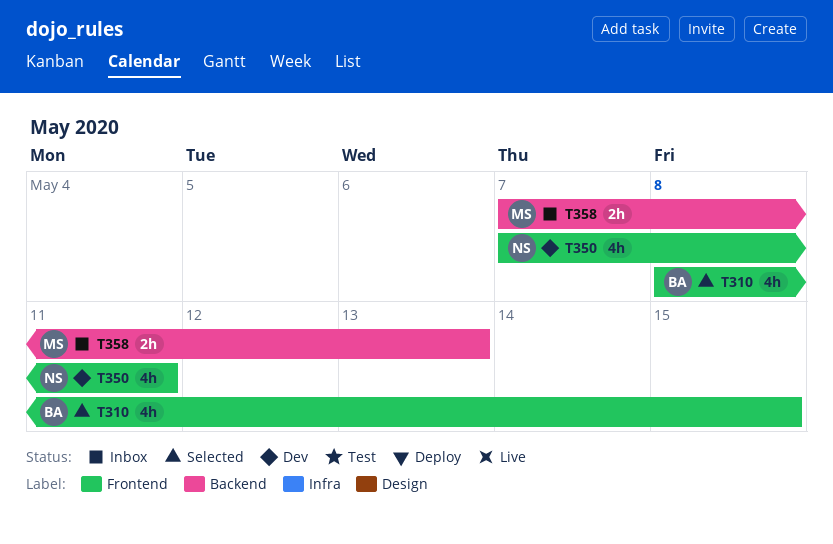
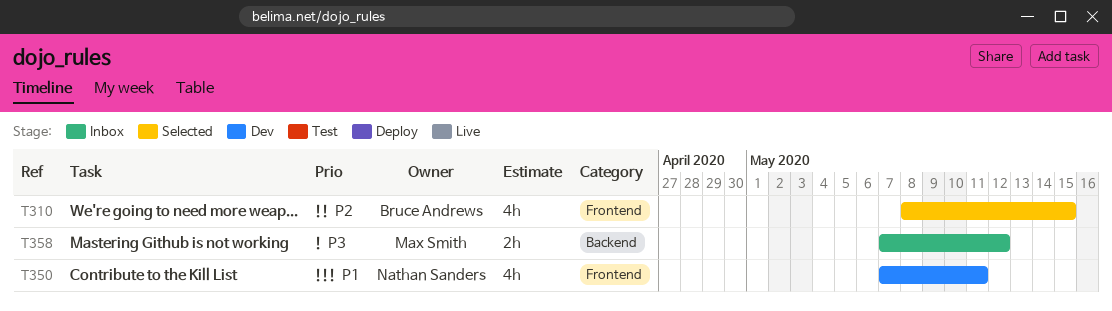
T358, due: May 13 -> May 12

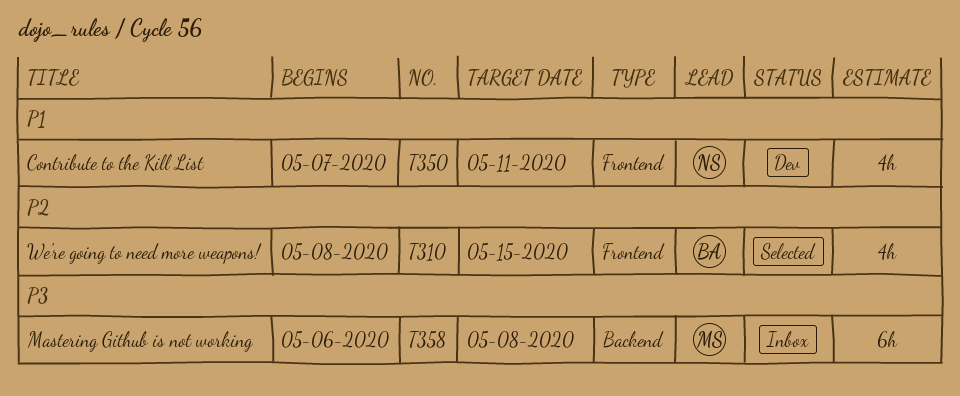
T358, estimate: 2h -> 6h
T358, start: May 7 -> May 6
T358, due: May 12 -> May 8

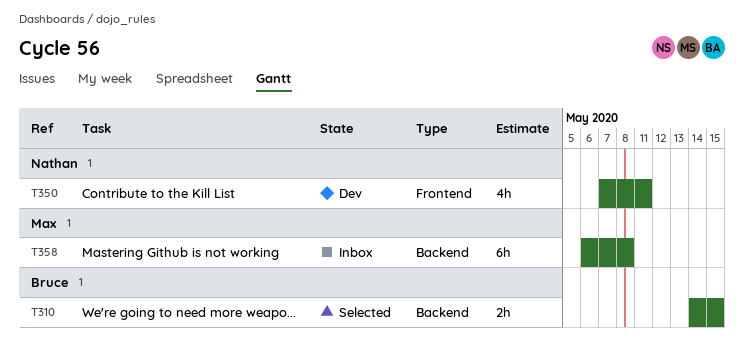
T310, label: Frontend -> Backend
T310, estimate: 4h -> 2h
T310, start: May 8 -> May 14

